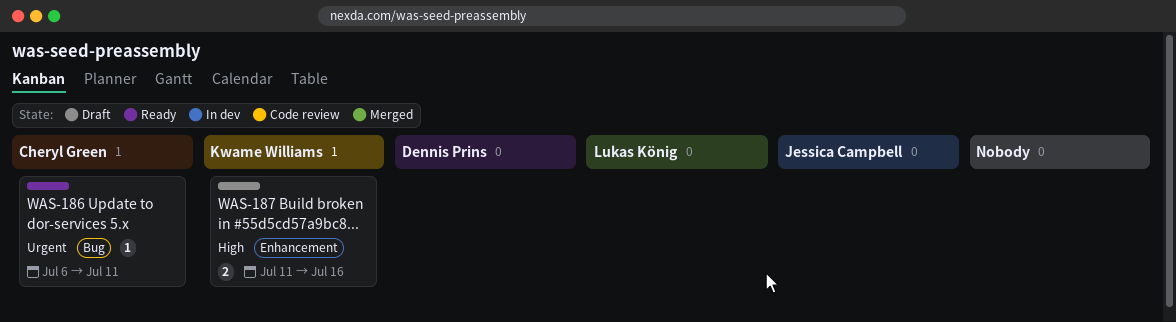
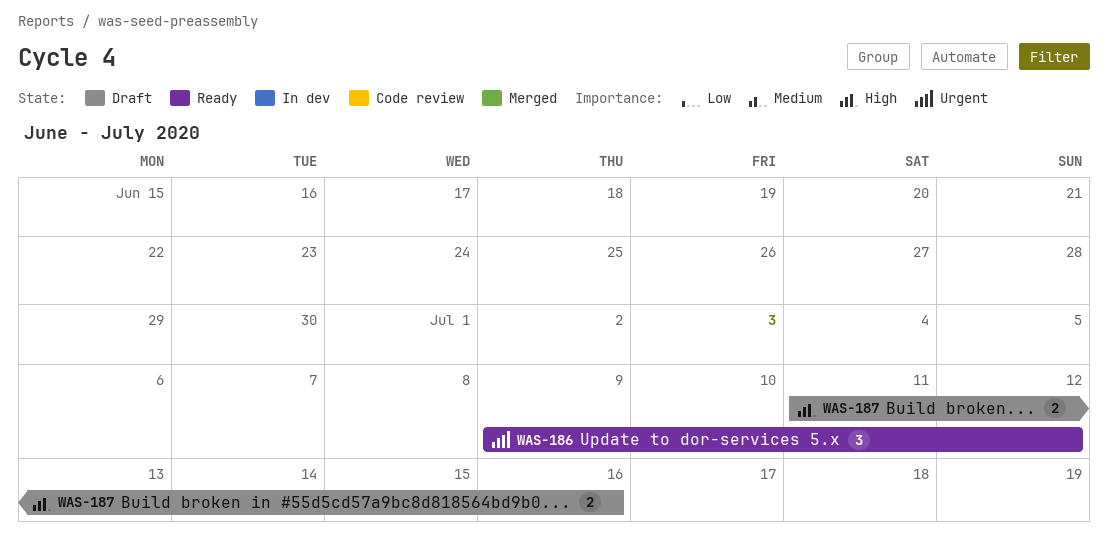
WAS-186, estimate: 1 -> 3
WAS-186, start: Jul 6 -> Jul 9
WAS-186, due: Jul 11 -> Jul 12

